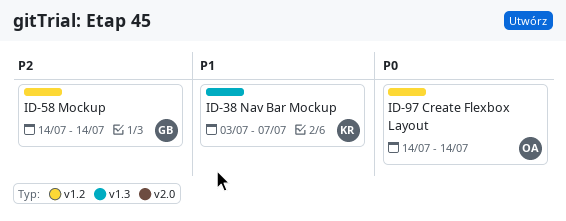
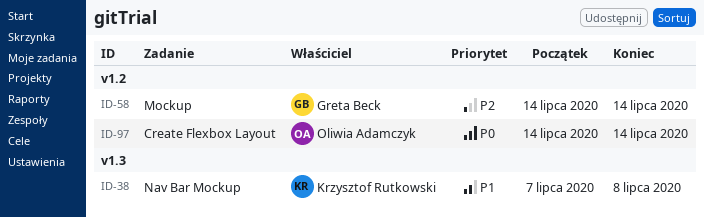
ID-38, start: Jul 3 -> Jul 7
ID-38, due: Jul 7 -> Jul 8

